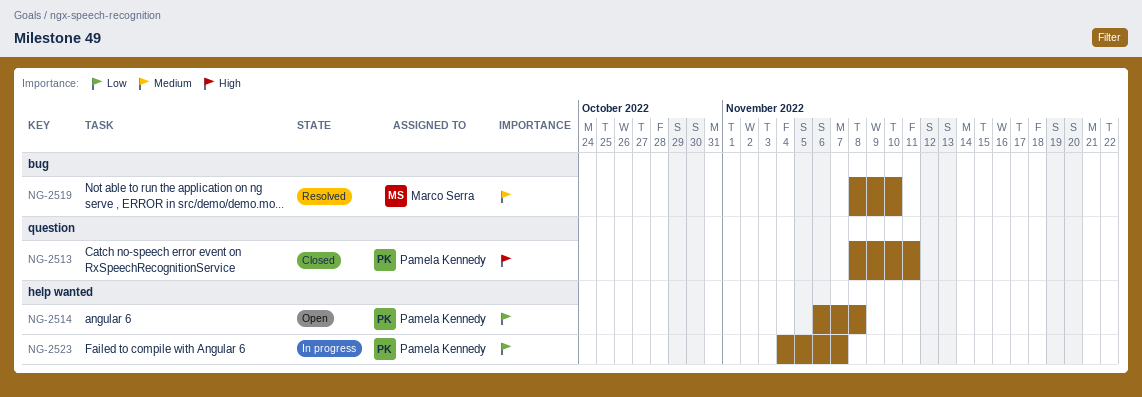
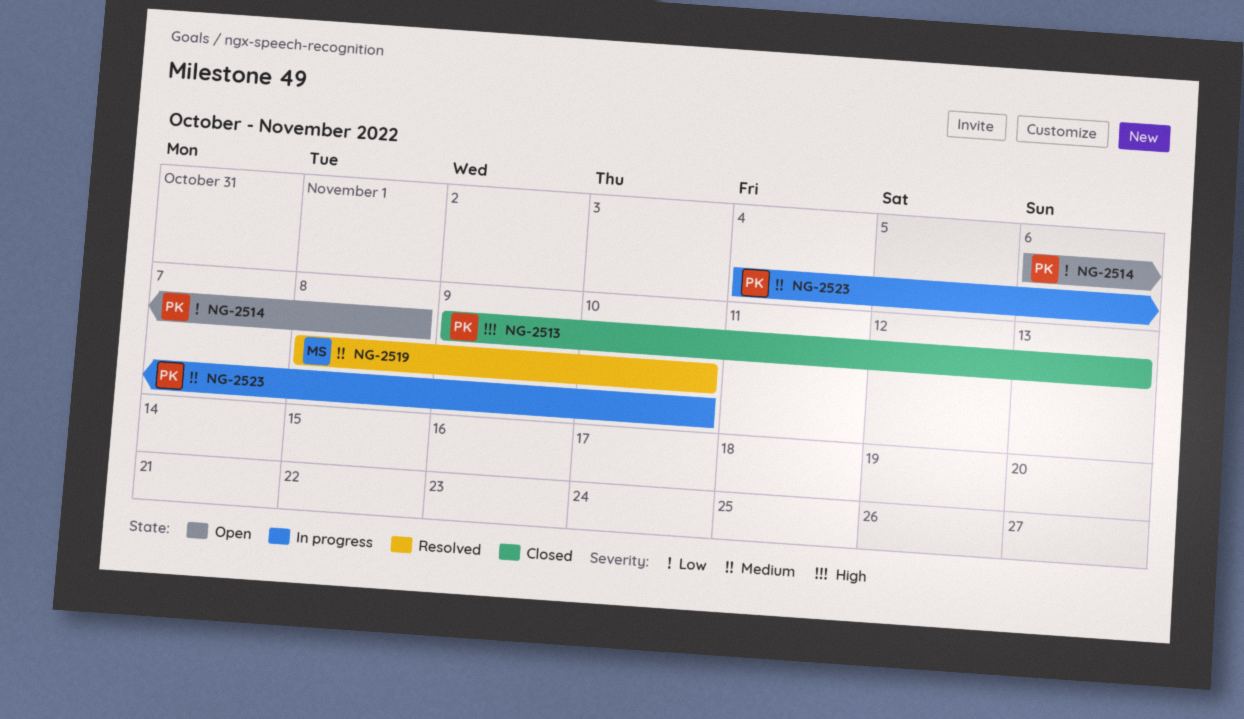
NG-2513, start: Nov 8 -> Nov 9
NG-2513, due: Nov 11 -> Nov 13
NG-2523, priority: Low -> Medium
NG-2523, due: Nov 7 -> Nov 10

